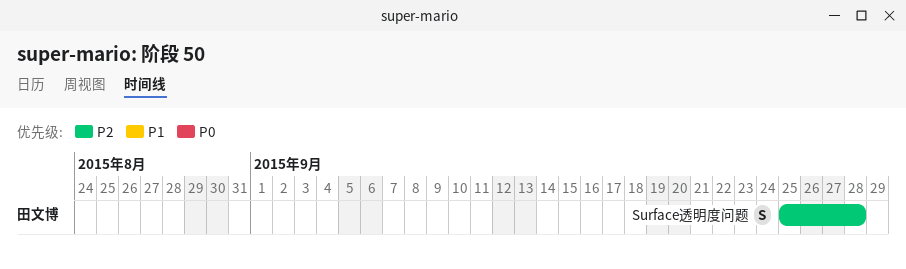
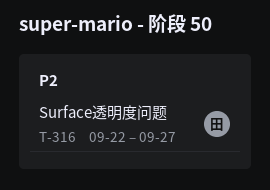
Surface透明度问题, start: Sep 25 -> Sep 22
Surface透明度问题, due: Sep 28 -> Sep 27

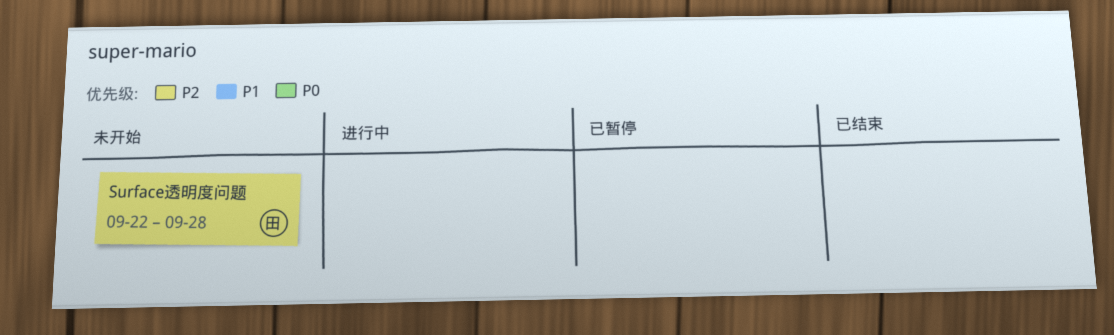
Surface透明度问题, due: Sep 27 -> Sep 28

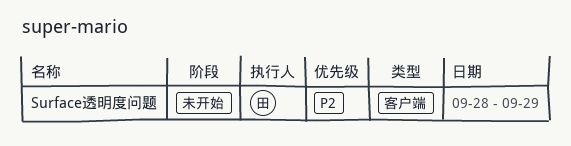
Surface透明度问题, start: Sep 22 -> Sep 28
Surface透明度问题, due: Sep 28 -> Sep 29

